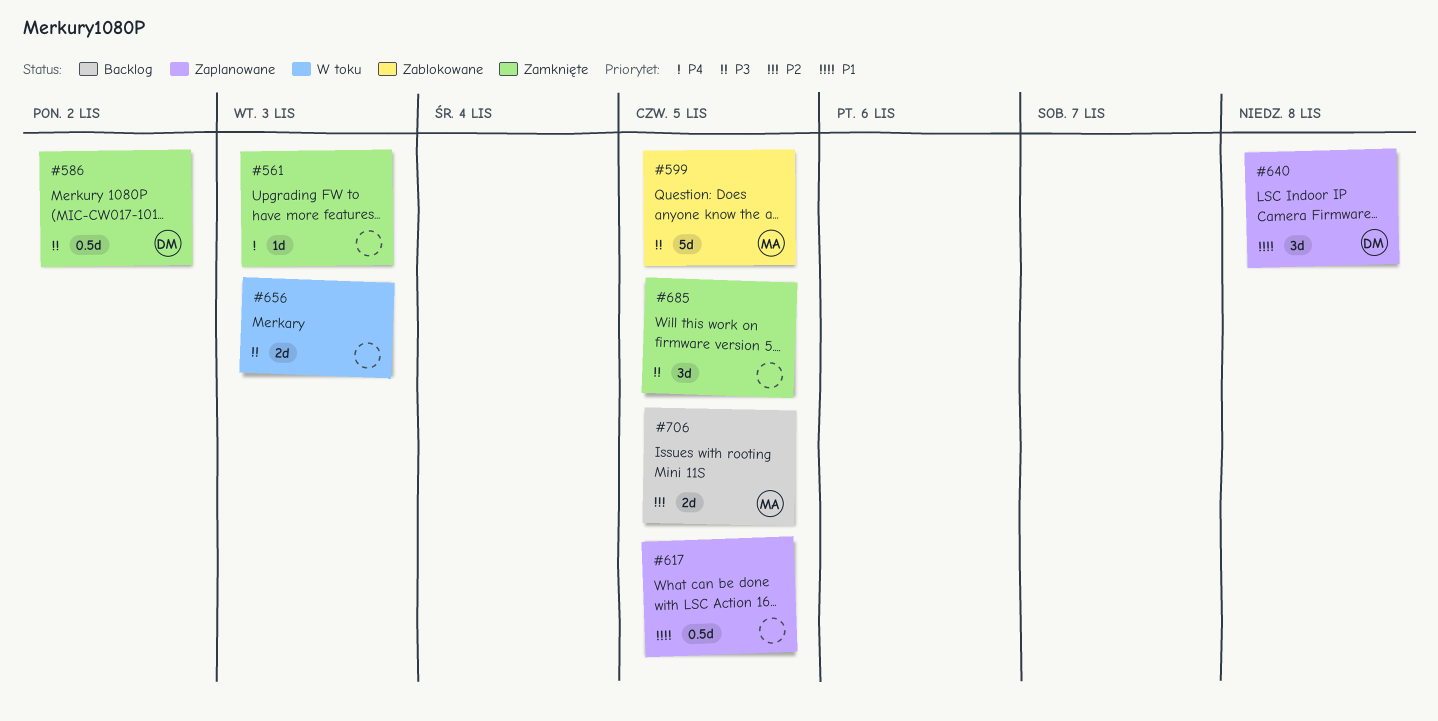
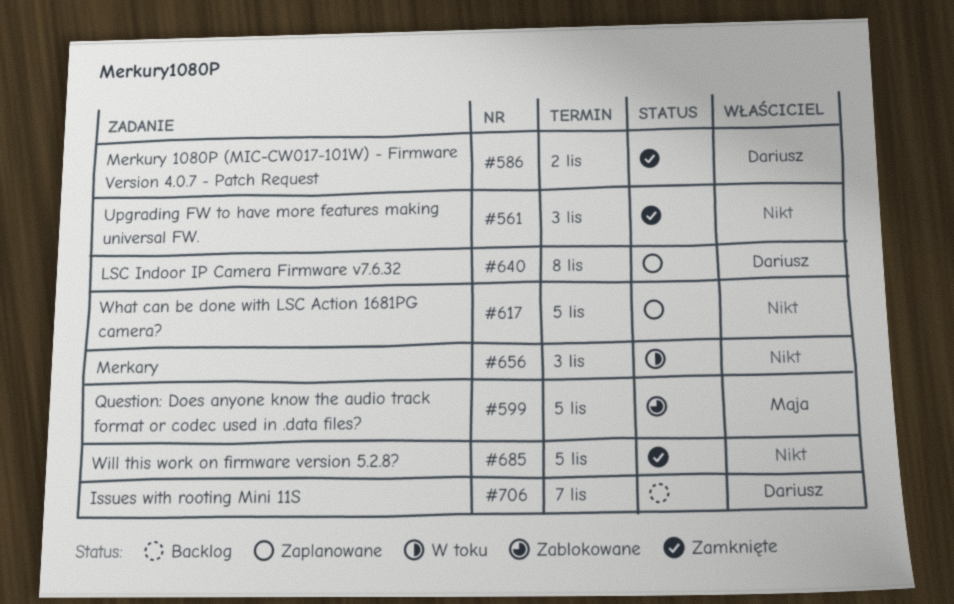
#706, owner: Maja -> Dariusz
#706, due: Nov 5 -> Nov 7

